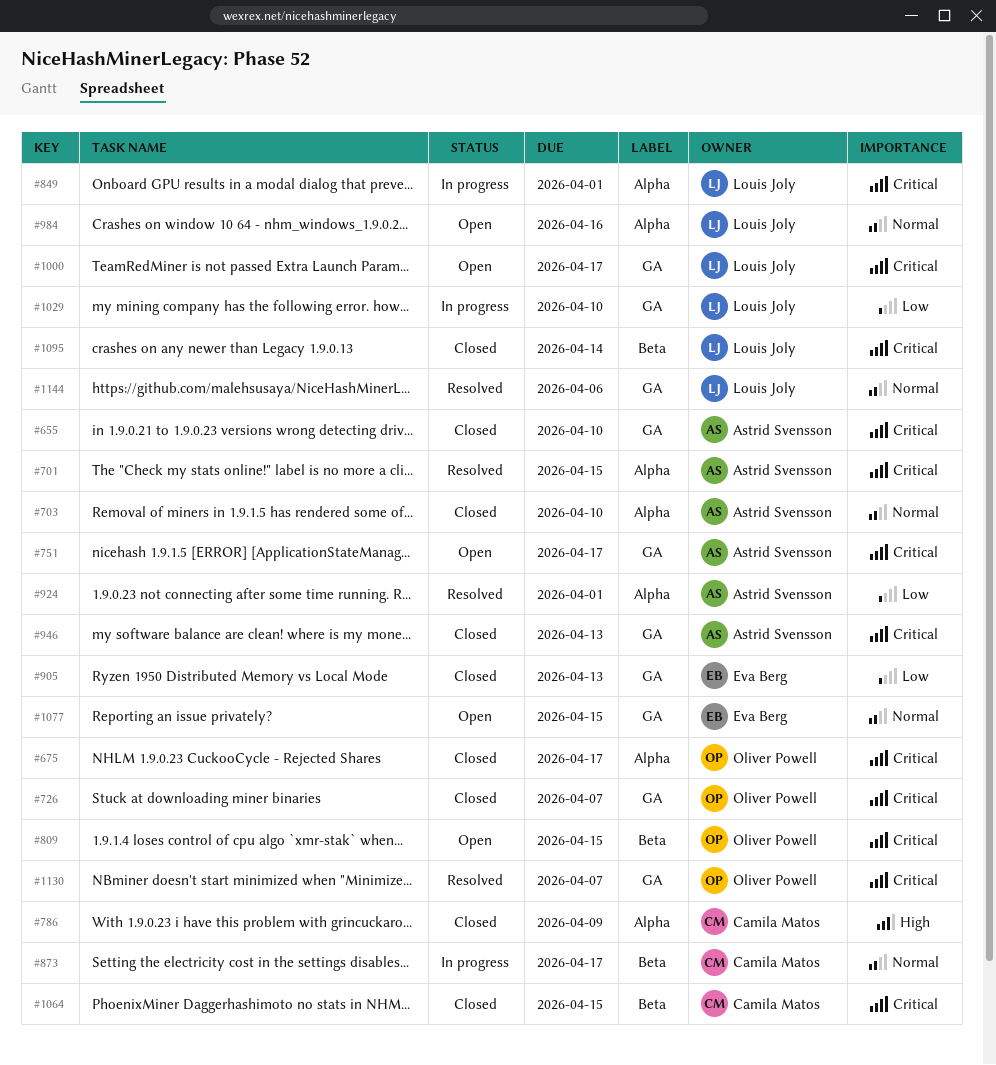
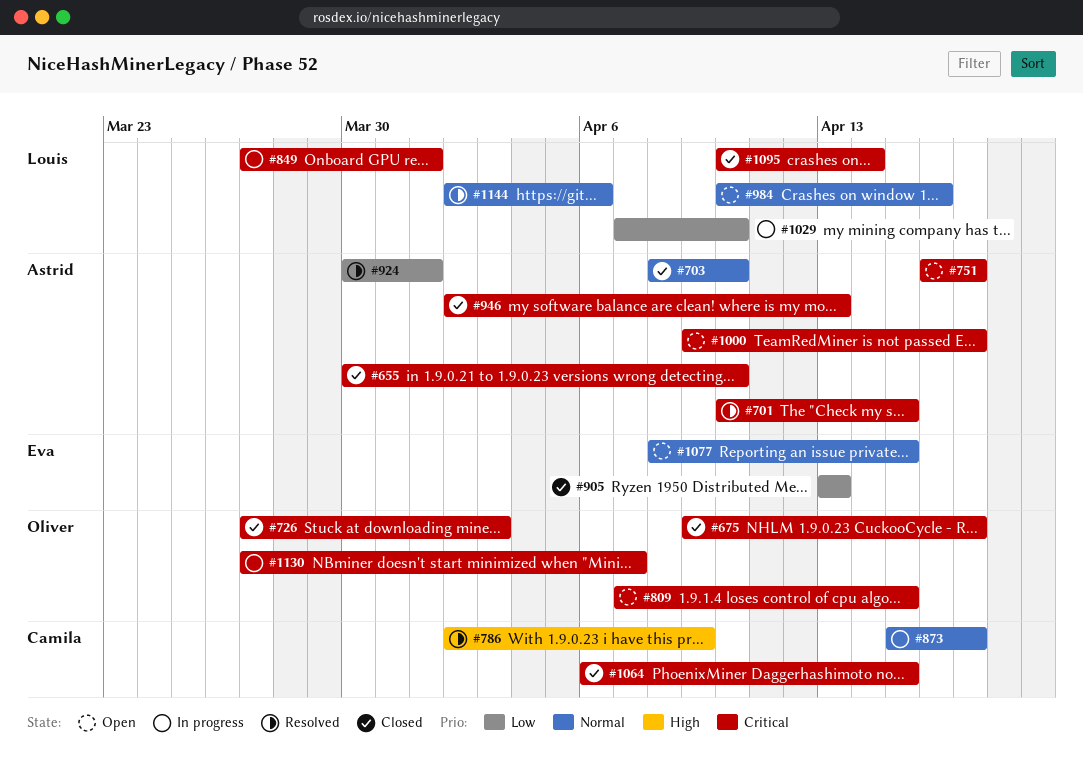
#726, due: Apr 7 -> Apr 3
#786, status: Closed -> Resolved
#1000, owner: Louis Joly -> Astrid Svensson
#1130, status: Resolved -> In progress

